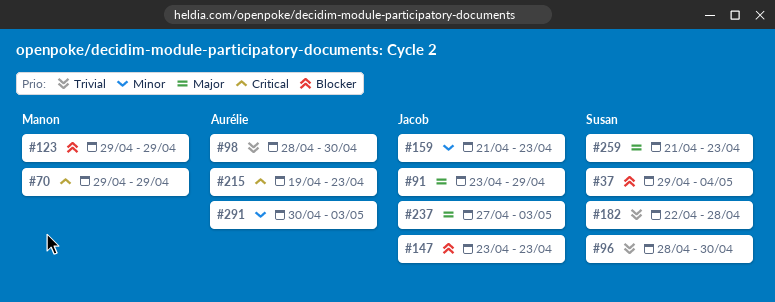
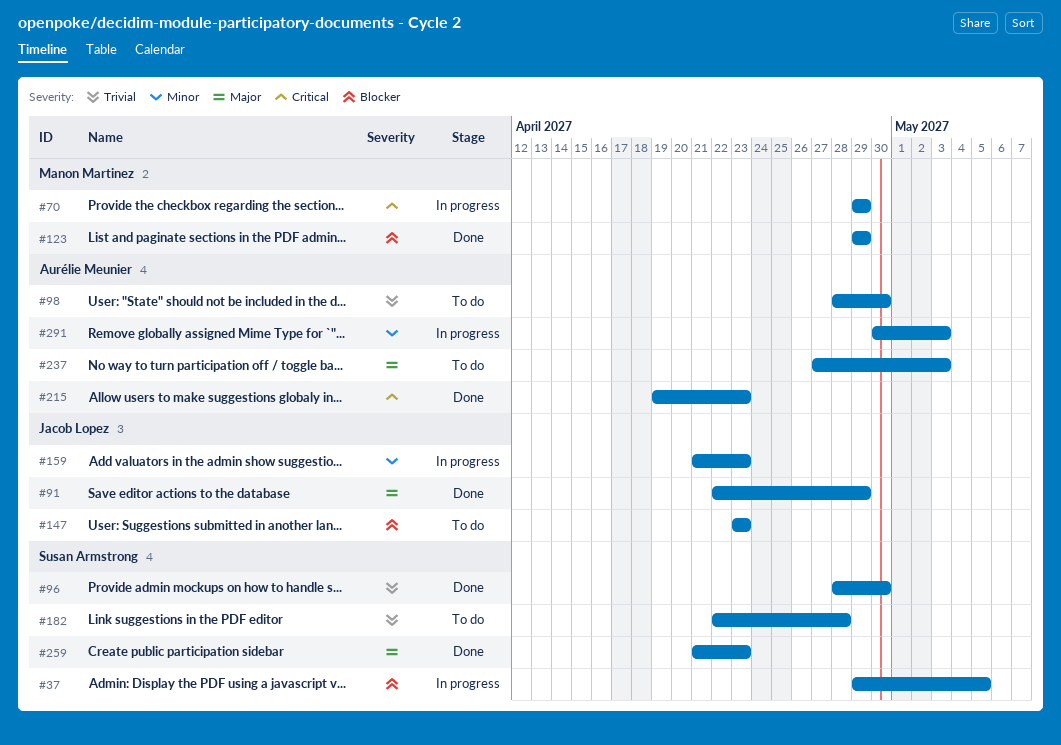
#37, due: May 4 -> May 5
#91, start: Apr 23 -> Apr 22
#237, owner: Jacob Lopez -> Aurélie Meunier

